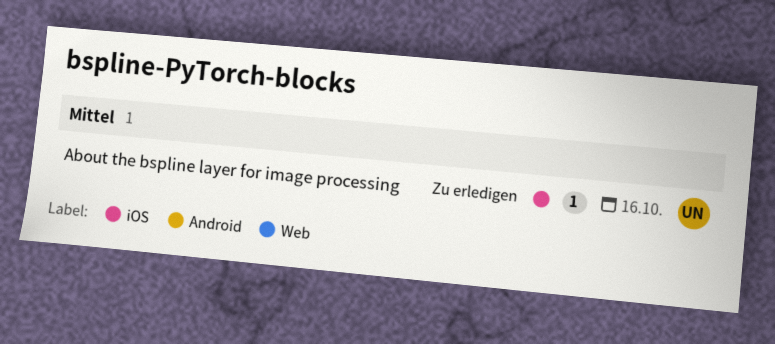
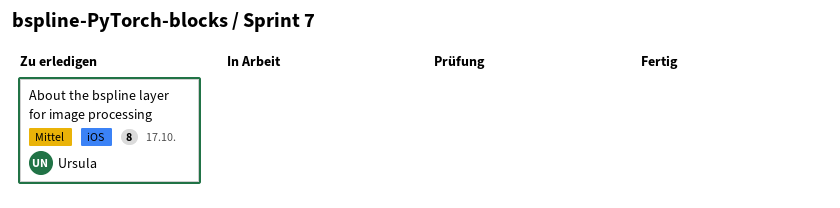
About the bspline layer for image processing, estimate: 1 -> 8
About the bspline layer for image processing, due: Oct 16 -> Oct 17

